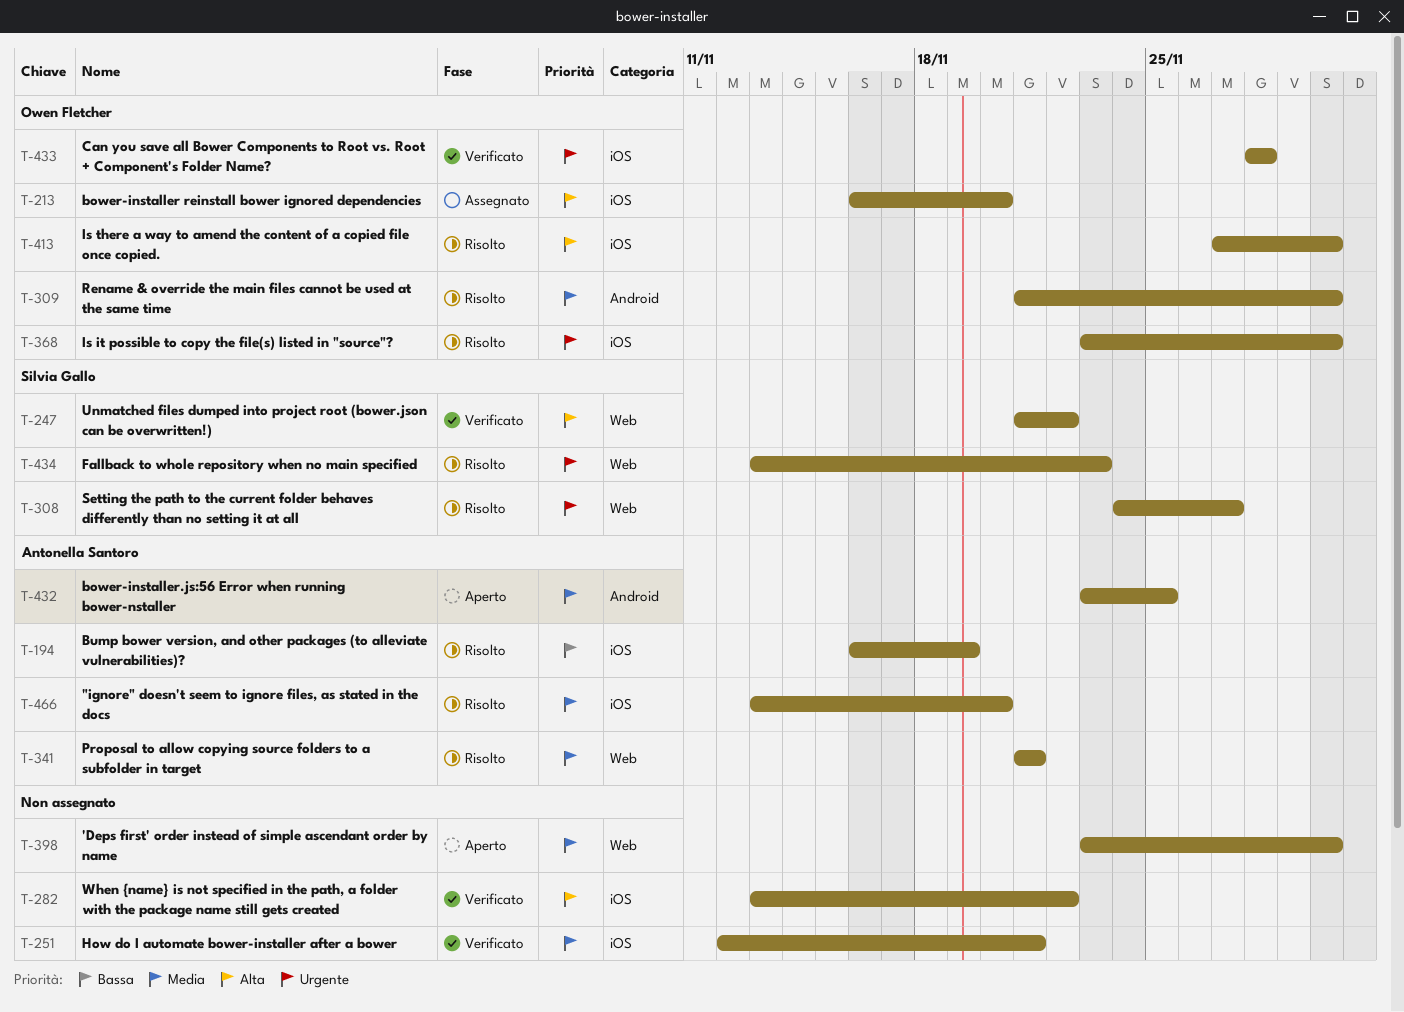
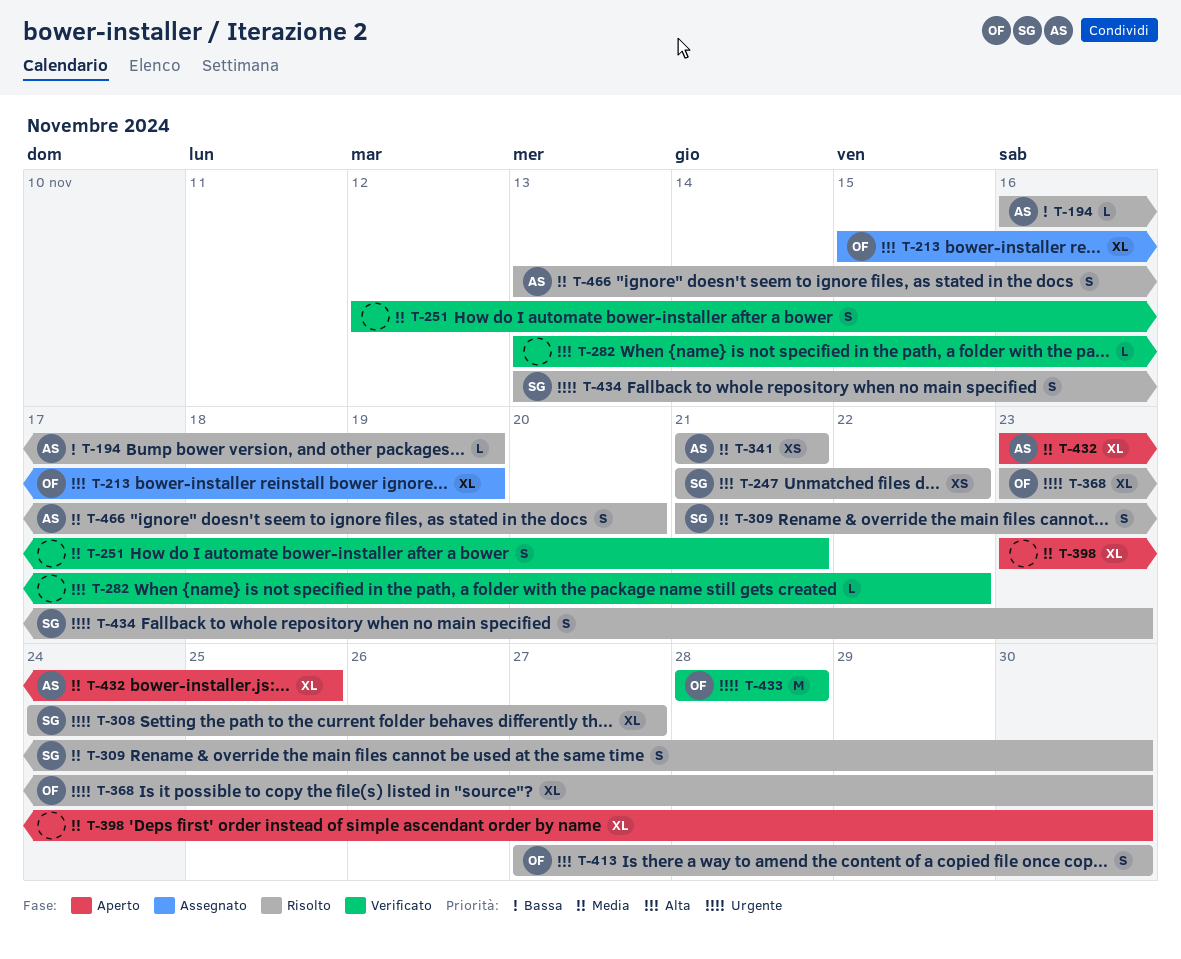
T-213, start: Nov 16 -> Nov 15
T-213, due: Nov 20 -> Nov 19
T-247, status: Verificato -> Risolto
T-309, owner: Owen Fletcher -> Silvia Gallo

